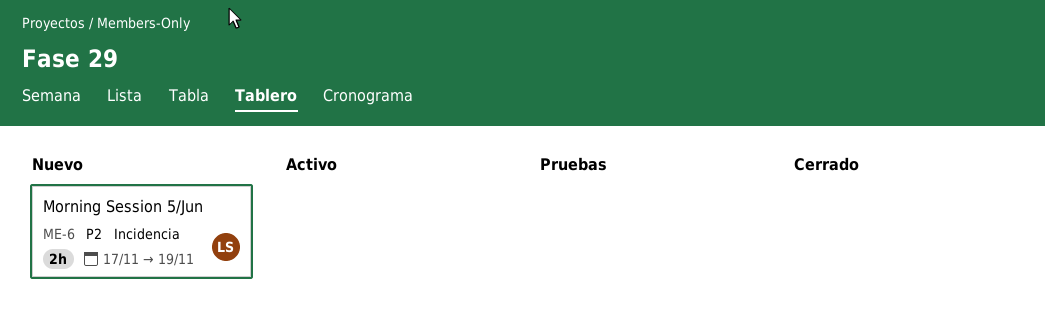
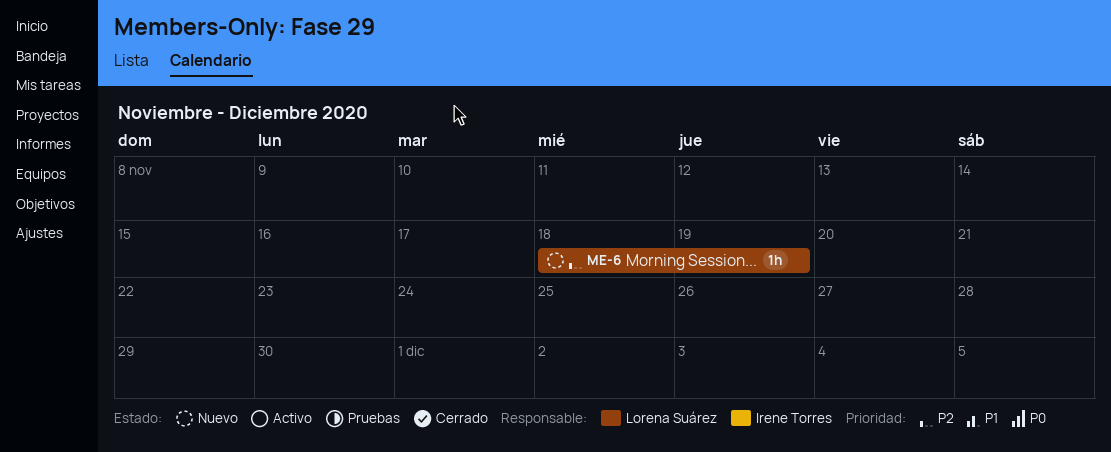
ME-6, estimate: 2h -> 1h
ME-6, start: Nov 17 -> Nov 18

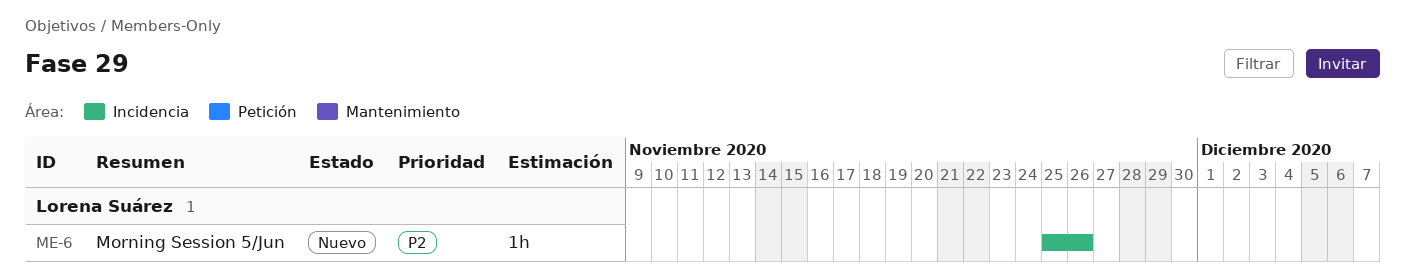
ME-6, start: Nov 18 -> Nov 25
ME-6, due: Nov 19 -> Nov 26

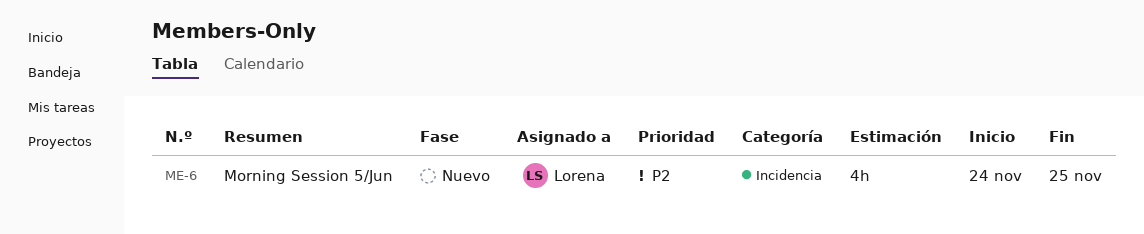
ME-6, estimate: 1h -> 4h
ME-6, start: Nov 25 -> Nov 24
ME-6, due: Nov 26 -> Nov 25

